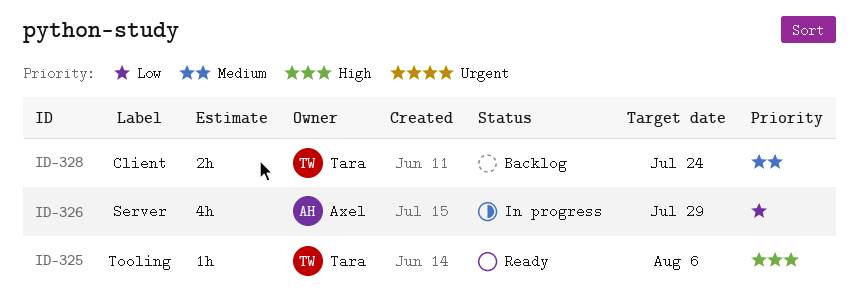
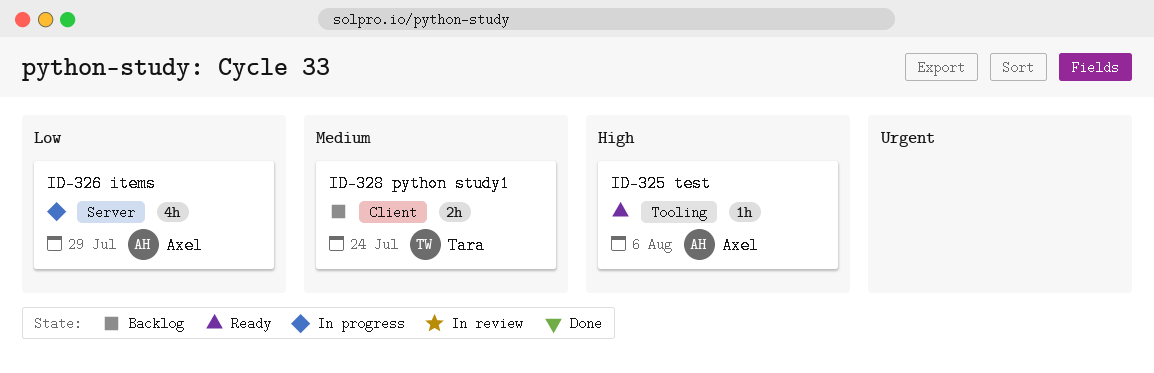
ID-325, owner: Tara -> Axel

